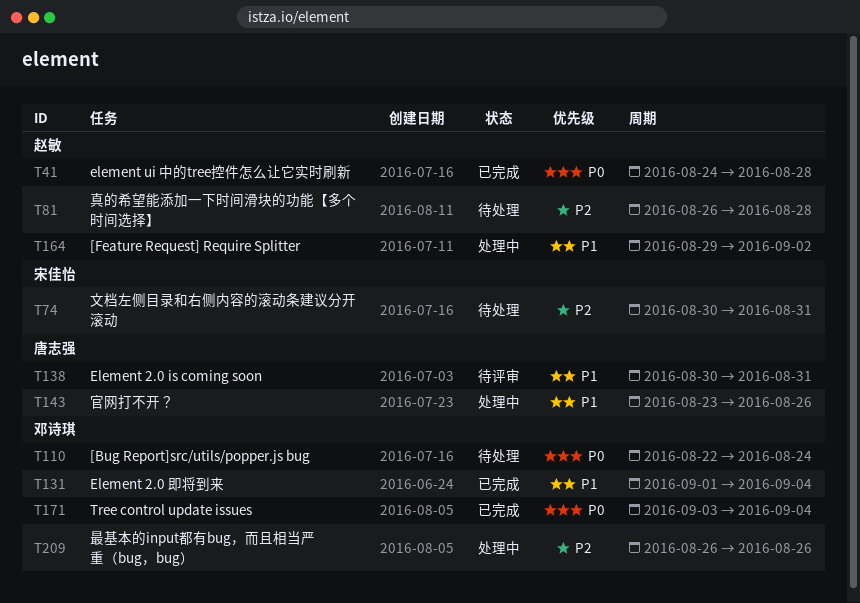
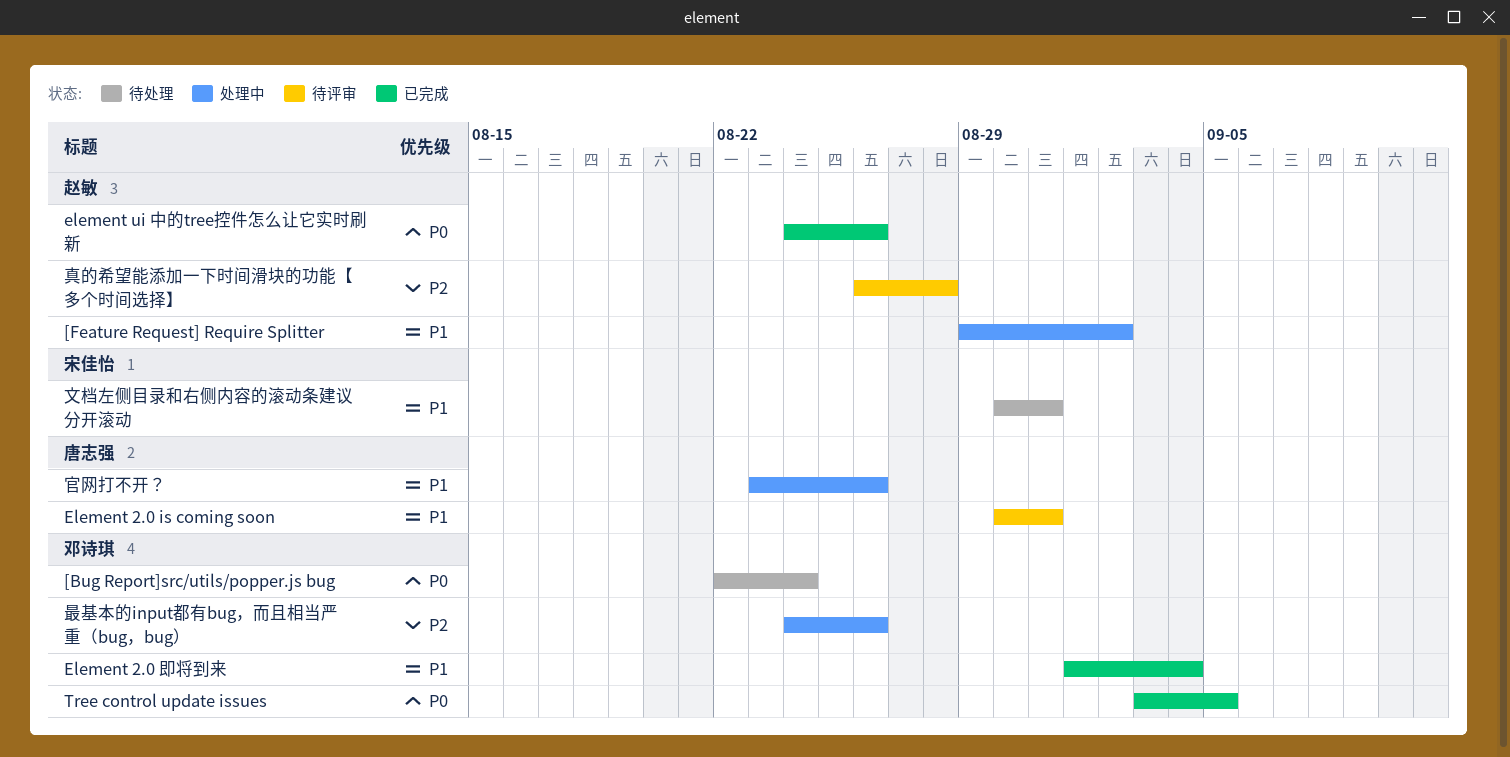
element ui 中的tree控件怎么让它实时刷新, due: Aug 28 -> Aug 26
Tree control update issues, due: Sep 4 -> Sep 5
文档左侧目录和右侧内容的滚动条建议分开滚动, priority: P2 -> P1
最基本的input都有bug，而且相当严重（bug，bug）, start: Aug 26 -> Aug 24
真的希望能添加一下时间滑块的功能【多个时间选择】, status: 待处理 -> 待评审

